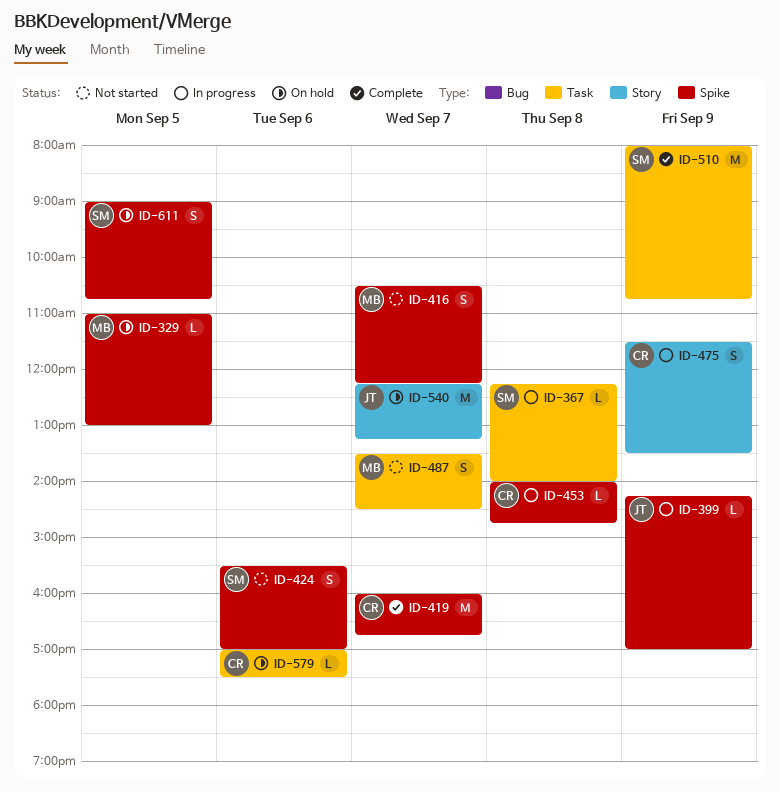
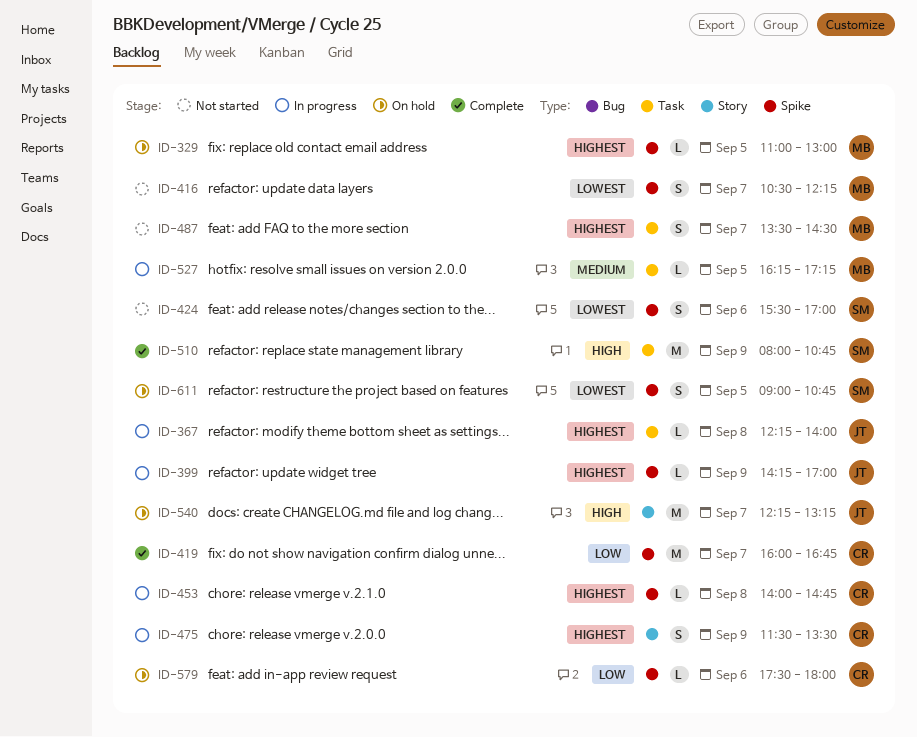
ID-367, owner: SM -> JT
ID-527: none -> present
ID-579, label: Task -> Spike
ID-579, begins: 17:00 -> 17:30
ID-579, ends: 17:30 -> 18:00

